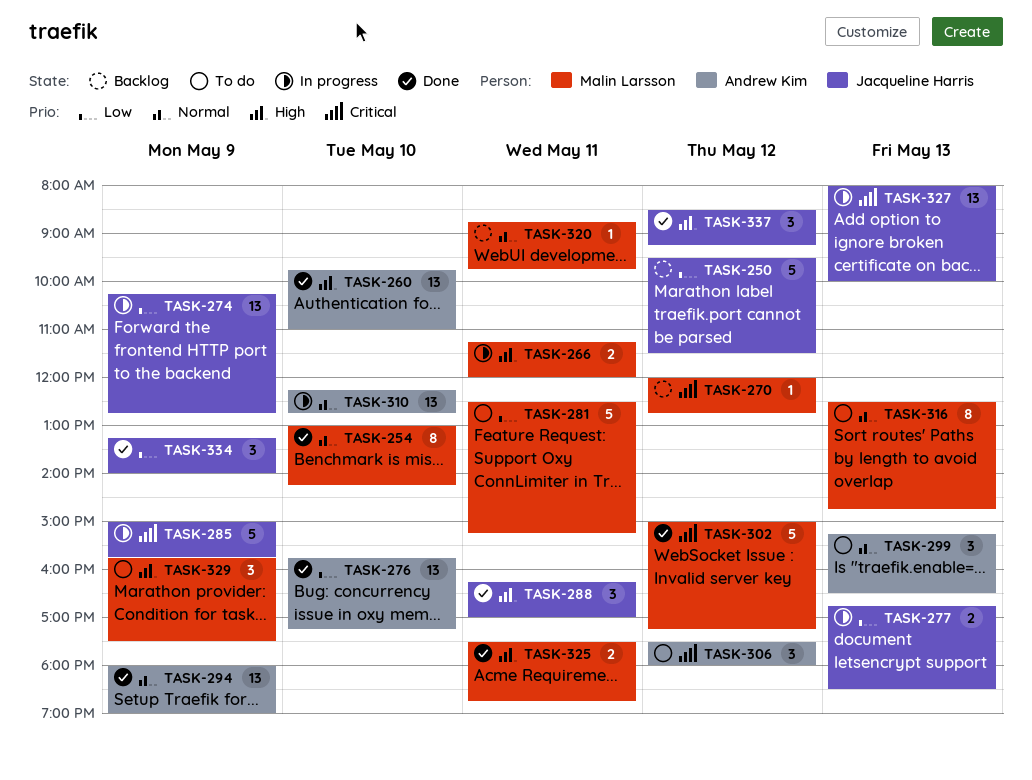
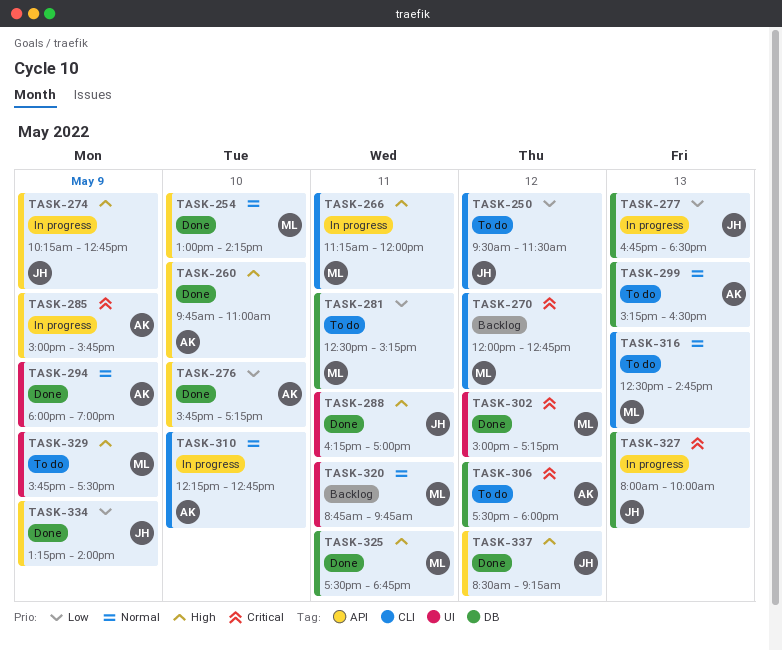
TASK-250, status: Backlog -> To do
TASK-274, priority: Low -> High
TASK-285, owner: Jacqueline Harris -> Andrew Kim

